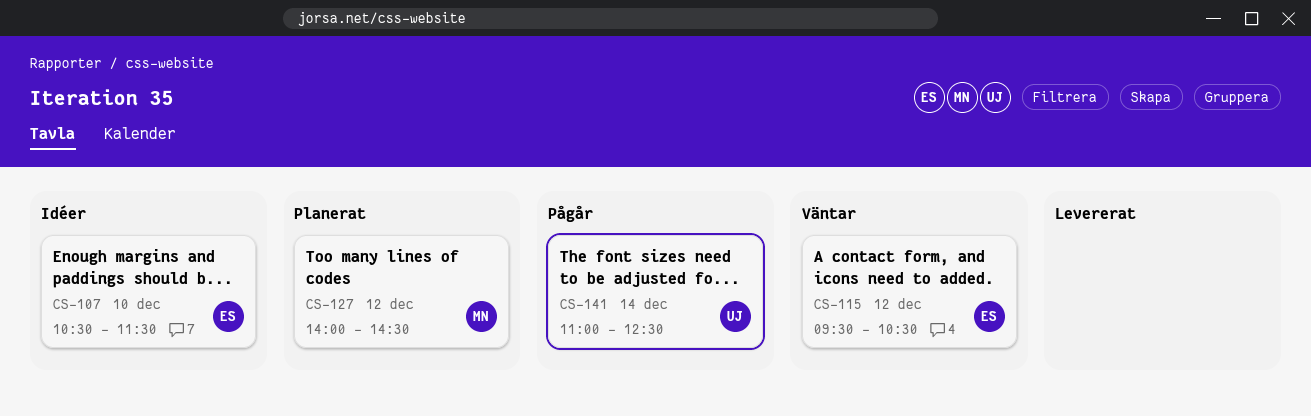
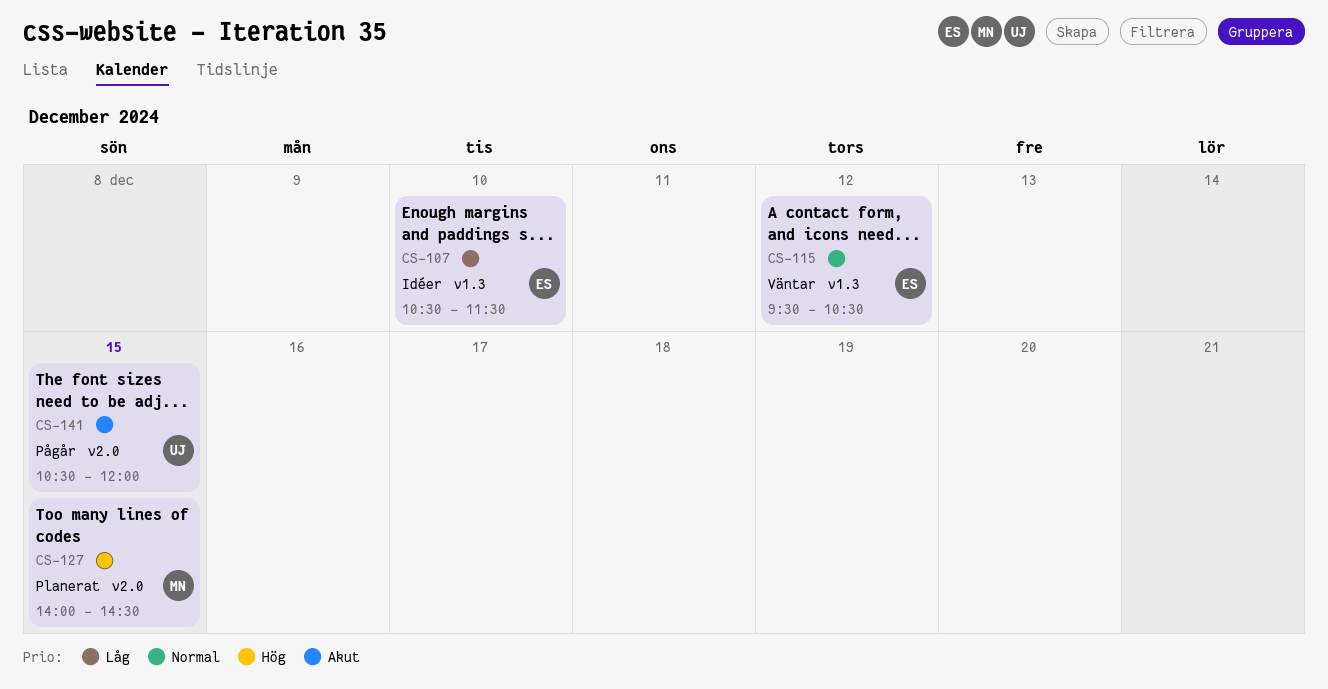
CS-127, day: Dec 12 -> Dec 15
CS-141, day: Dec 14 -> Dec 15
CS-141, begins: 11:00 -> 10:30
CS-141, ends: 12:30 -> 12:00

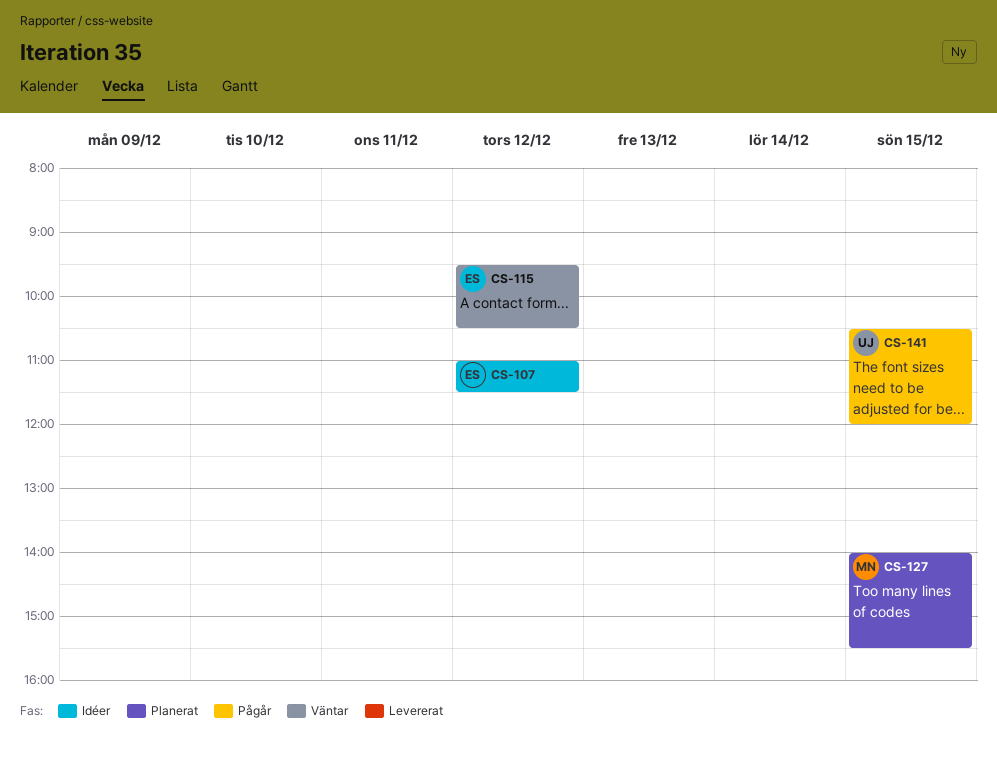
CS-107, day: Dec 10 -> Dec 12
CS-107, begins: 10:30 -> 11:00
CS-127, ends: 14:30 -> 15:30

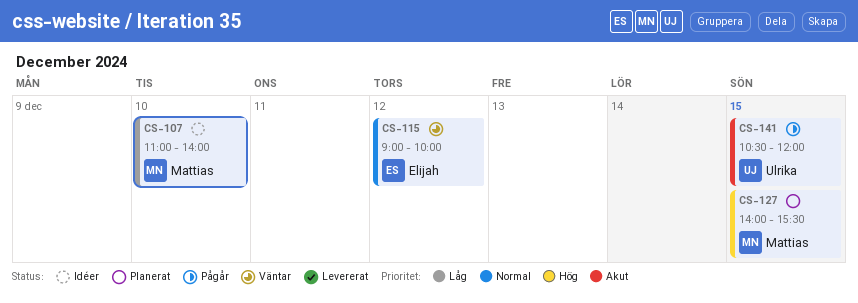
CS-107, owner: Elijah -> Mattias
CS-107, day: Dec 12 -> Dec 10
CS-107, ends: 11:30 -> 14:00
CS-115, begins: 09:30 -> 09:00
CS-115, ends: 10:30 -> 10:00

